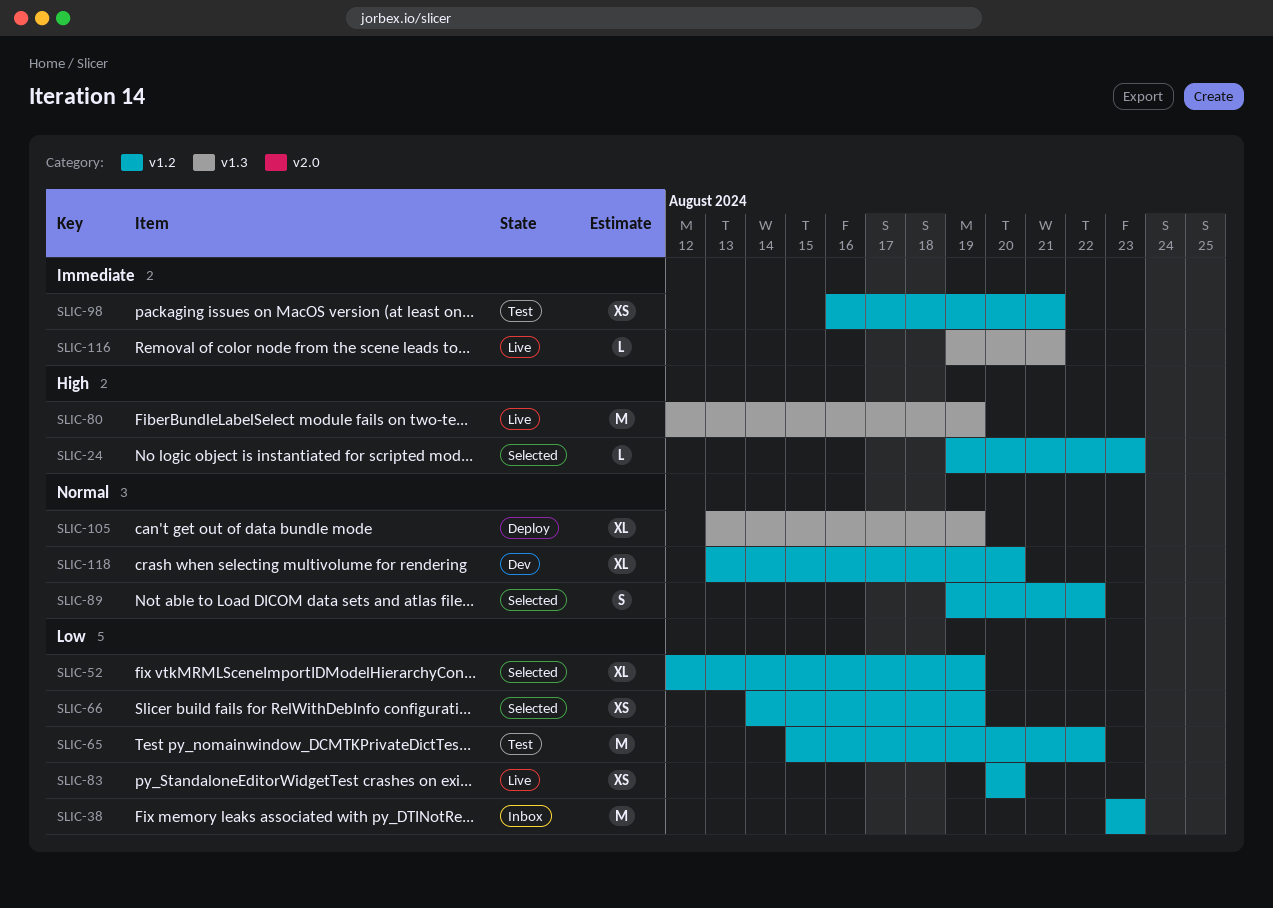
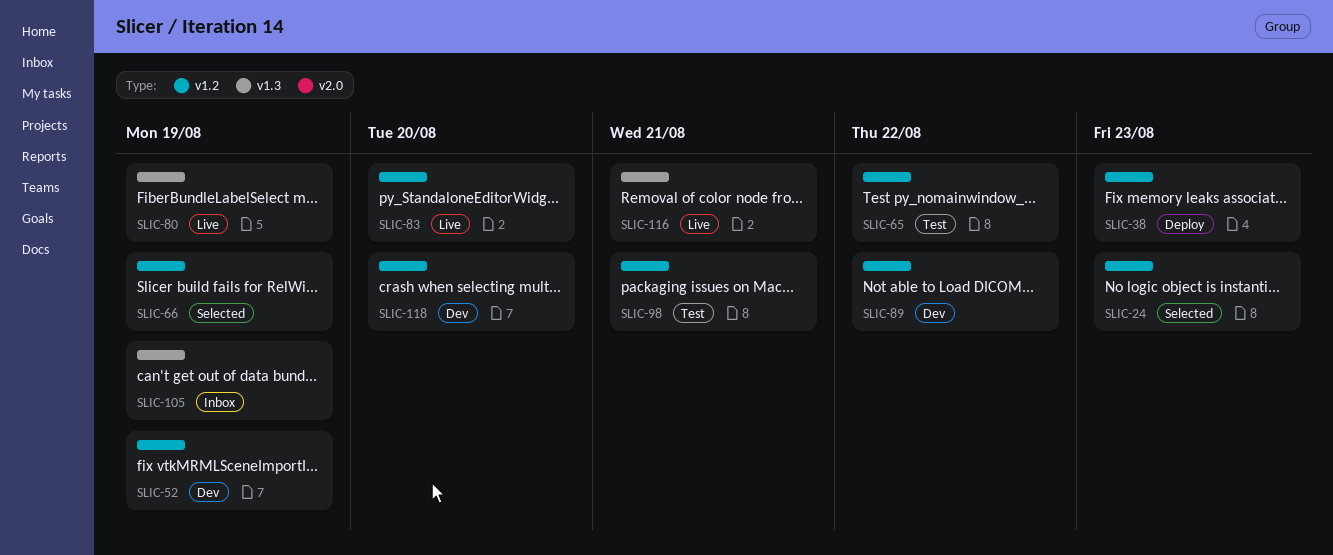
SLIC-38, status: Inbox -> Deploy
SLIC-52, status: Selected -> Dev
SLIC-89, status: Selected -> Dev
SLIC-105, status: Deploy -> Inbox

